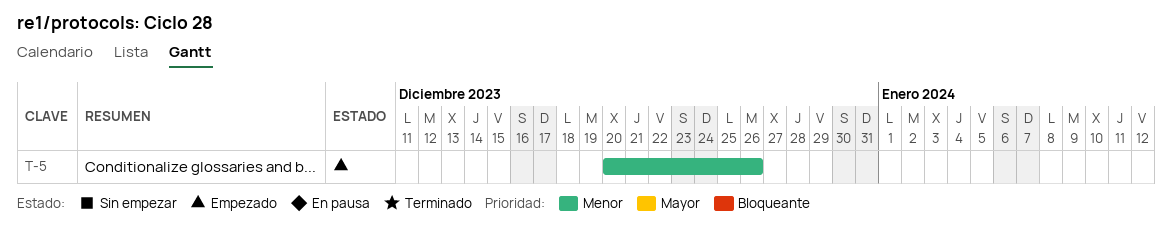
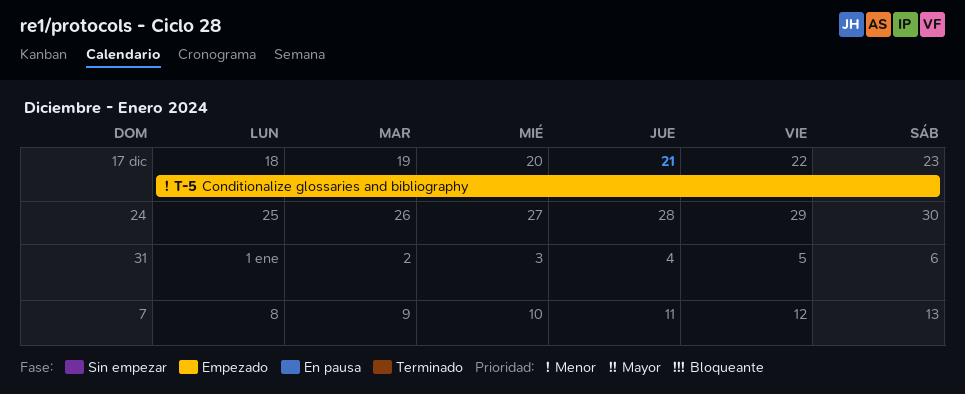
T-5, start: Dec 20 -> Dec 18
T-5, due: Dec 26 -> Dec 23

